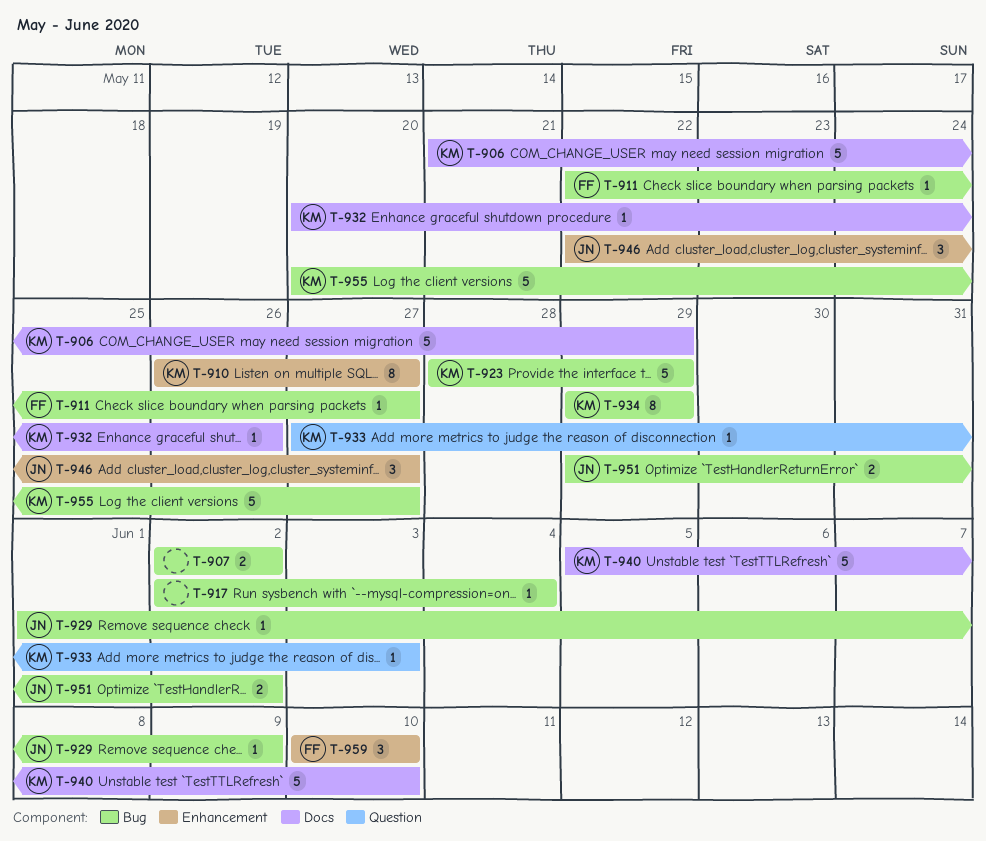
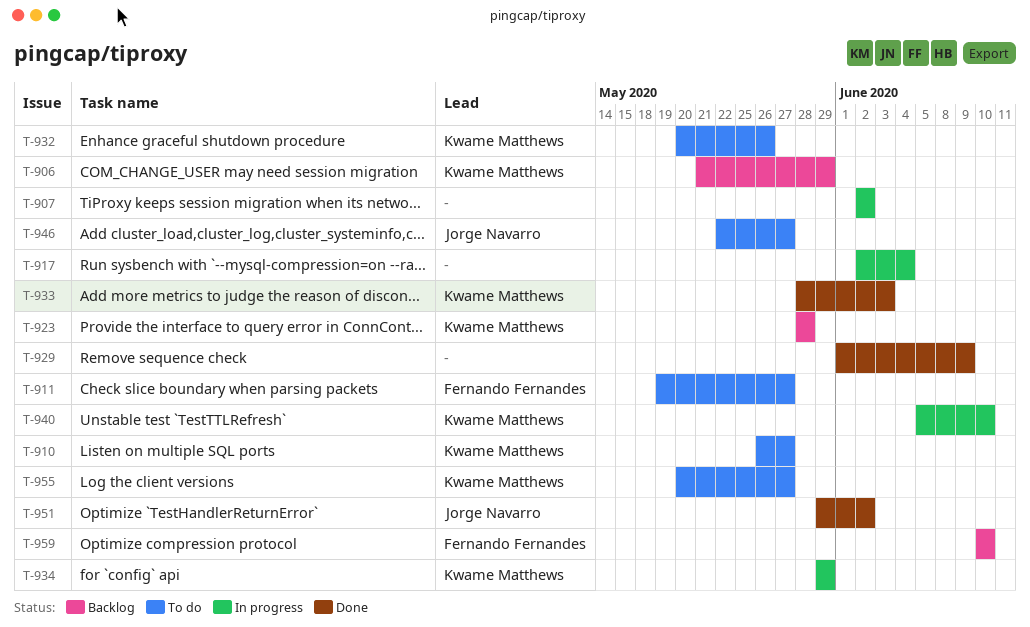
T-911, start: May 22 -> May 19
T-923, due: May 29 -> May 28
T-929, owner: Jorge Navarro -> none
T-933, start: May 27 -> May 28

